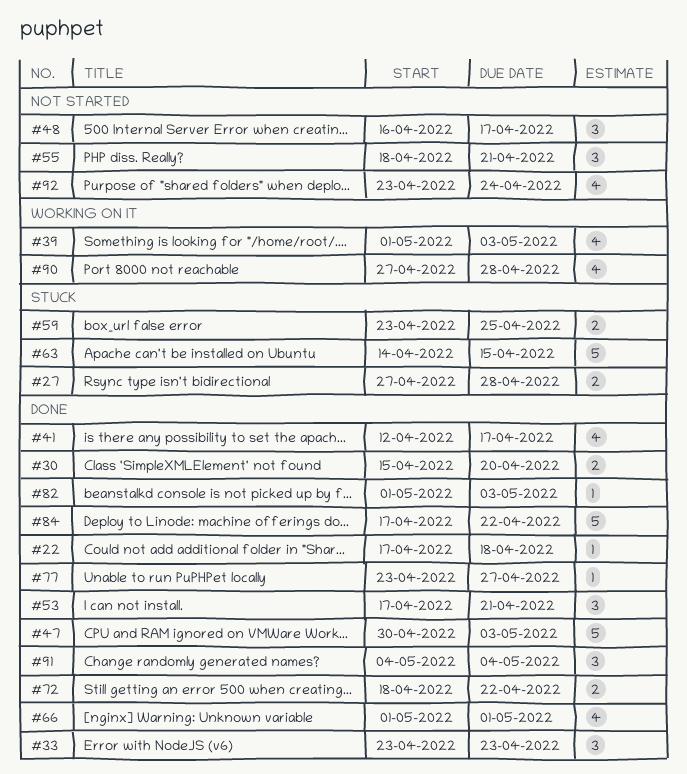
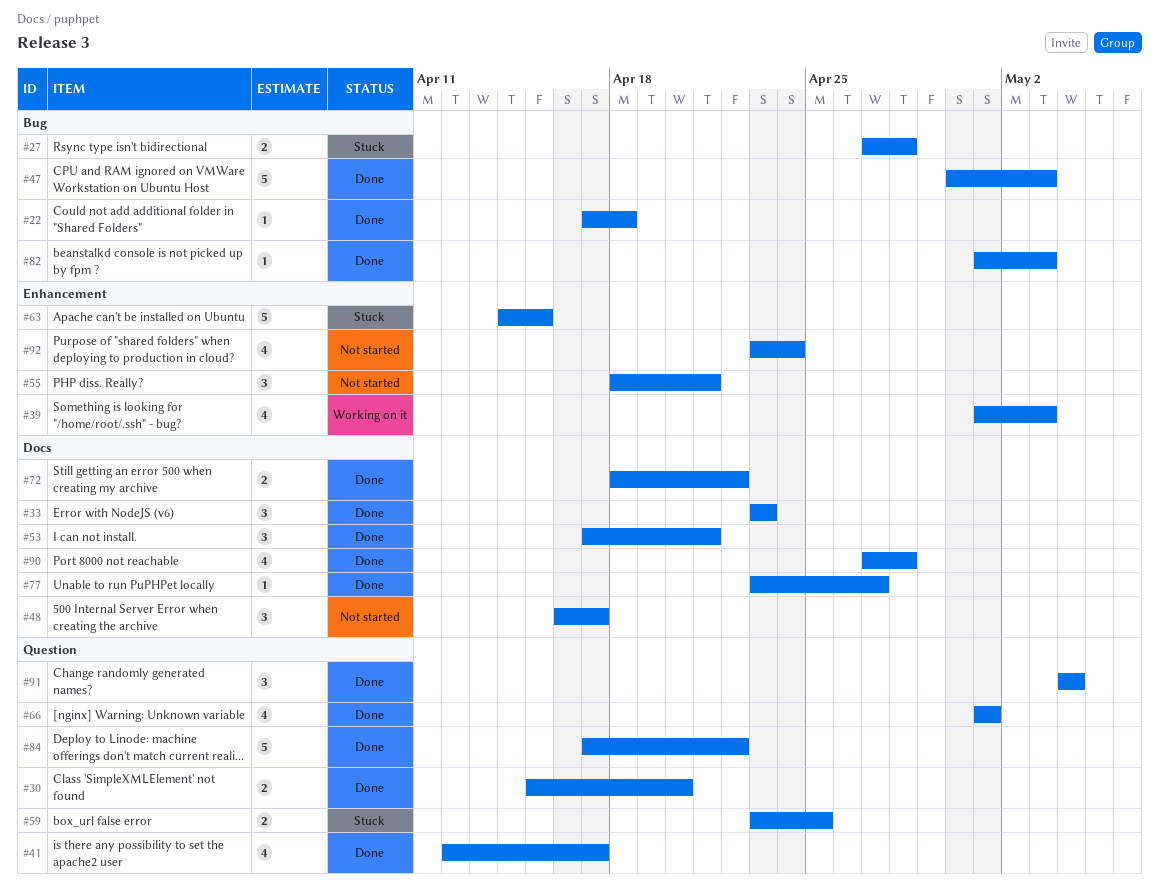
#90, status: Working on it -> Done

